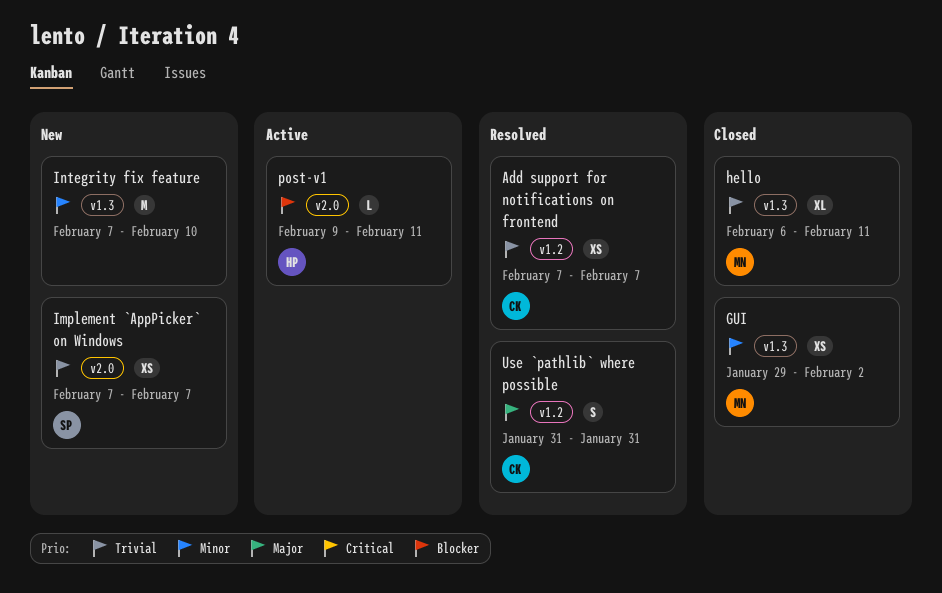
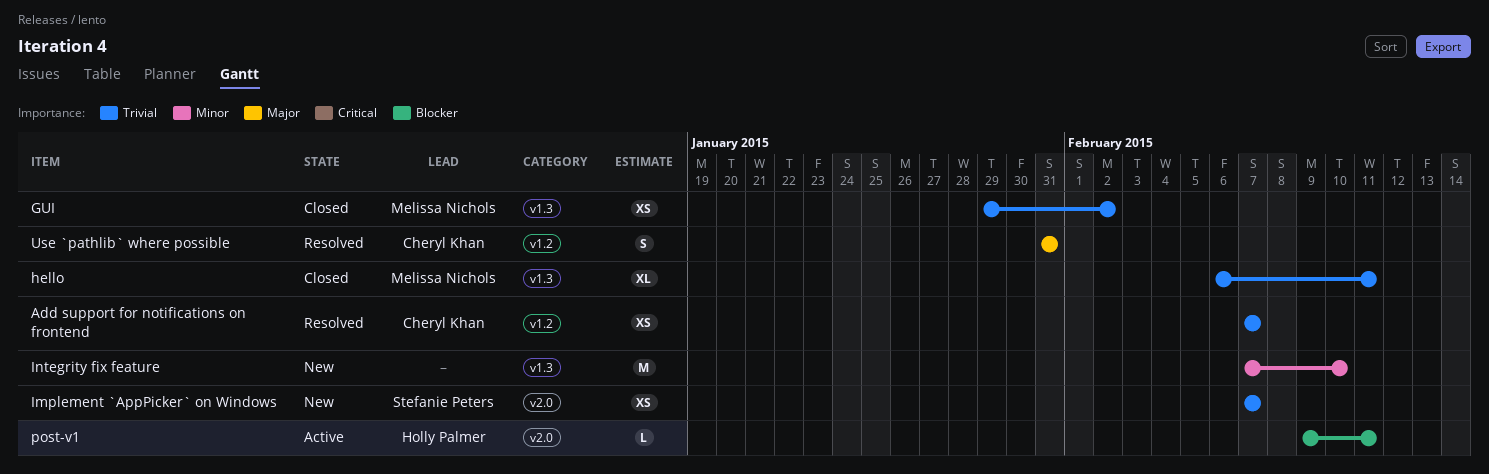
GUI, priority: Minor -> Trivial

